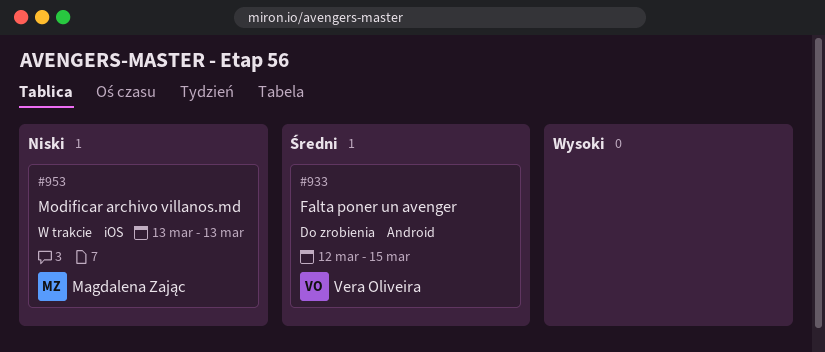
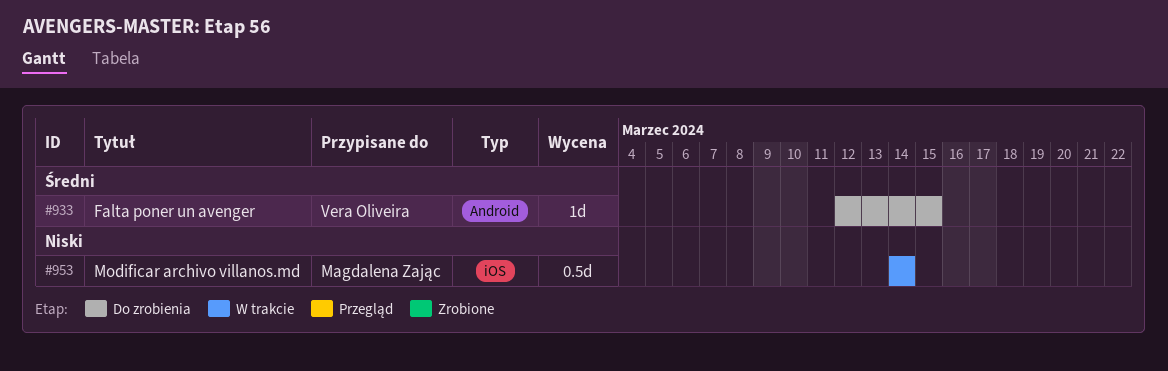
#953, start: Mar 13 -> Mar 14
#953, due: Mar 13 -> Mar 14

